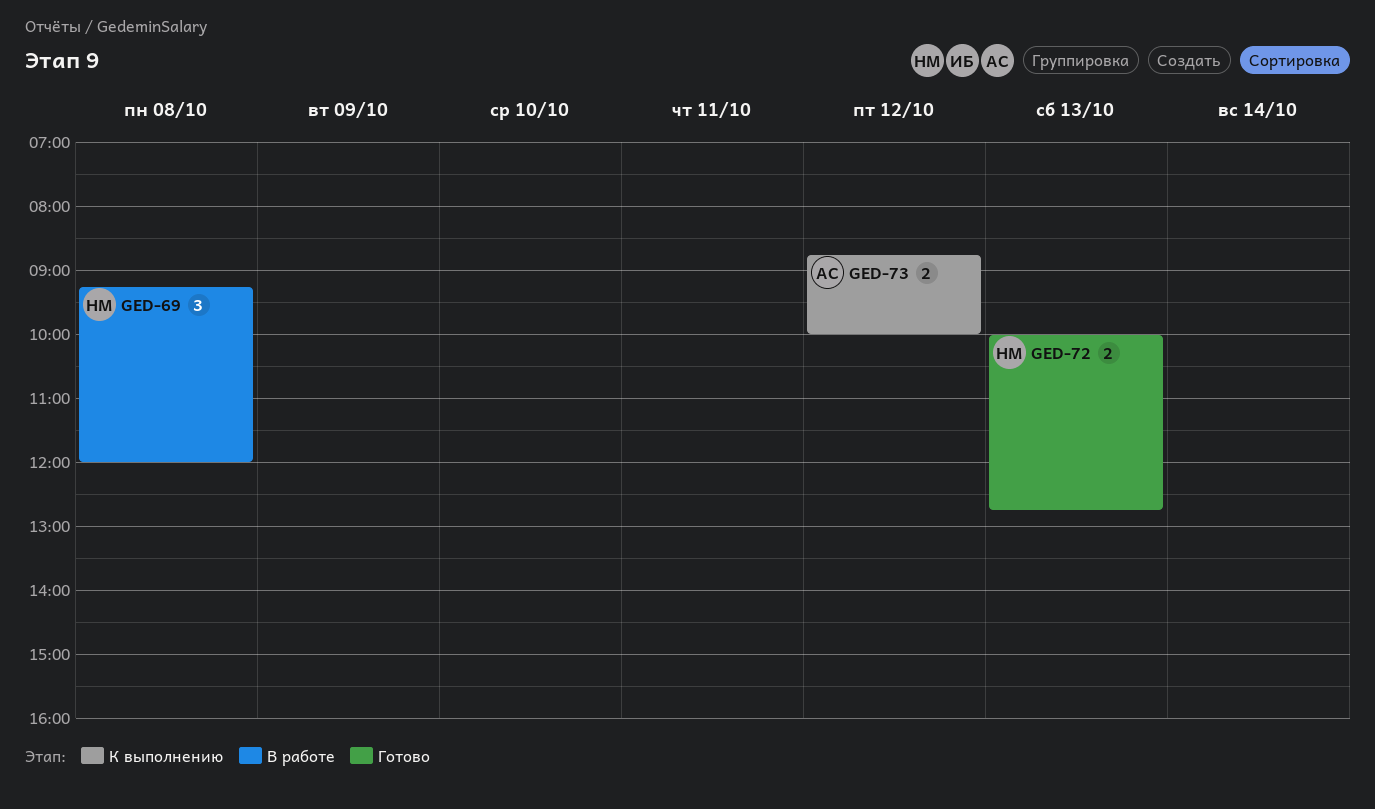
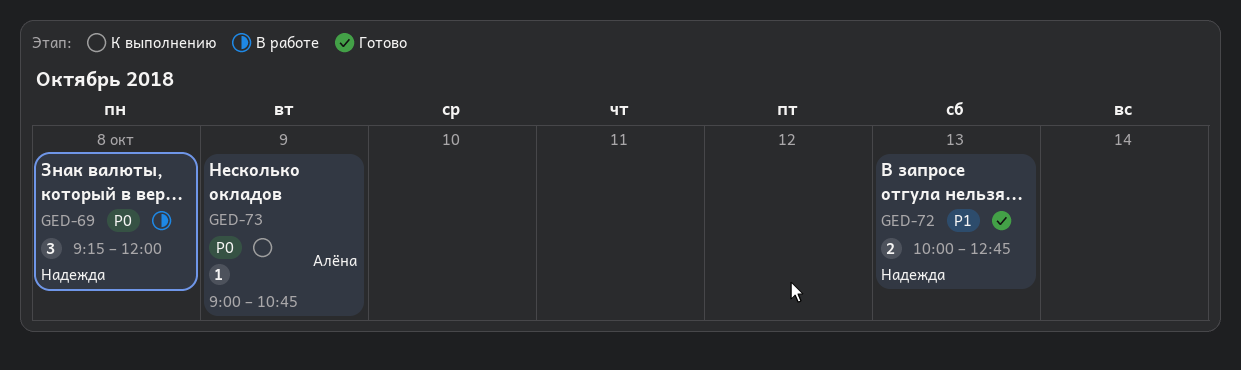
GED-73, estimate: 2 -> 1
GED-73, day: Oct 12 -> Oct 9
GED-73, begins: 08:45 -> 09:00
GED-73, ends: 10:00 -> 10:45

